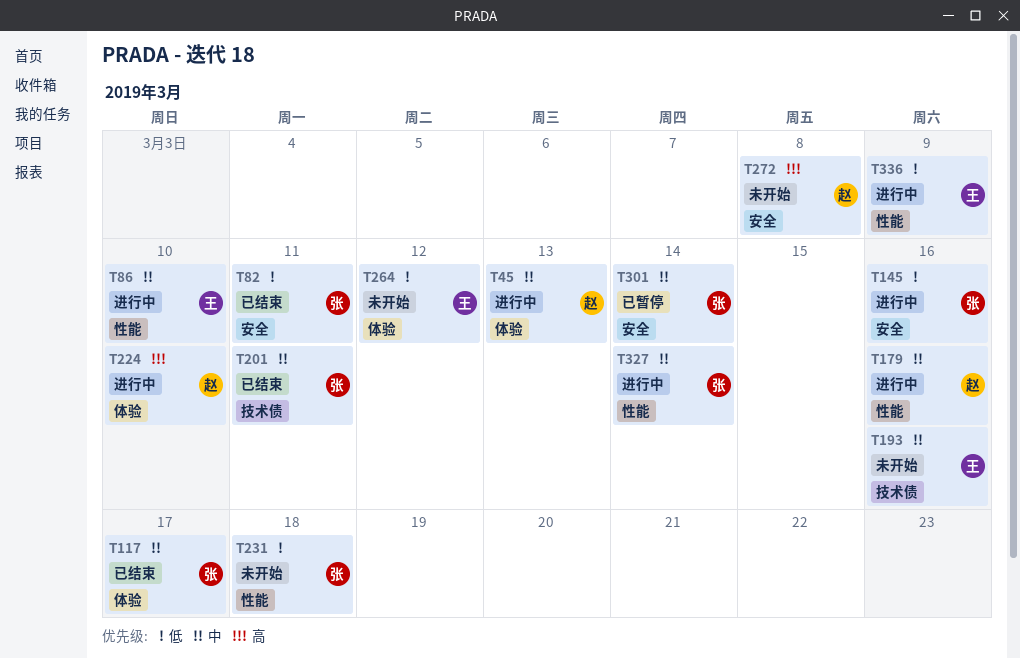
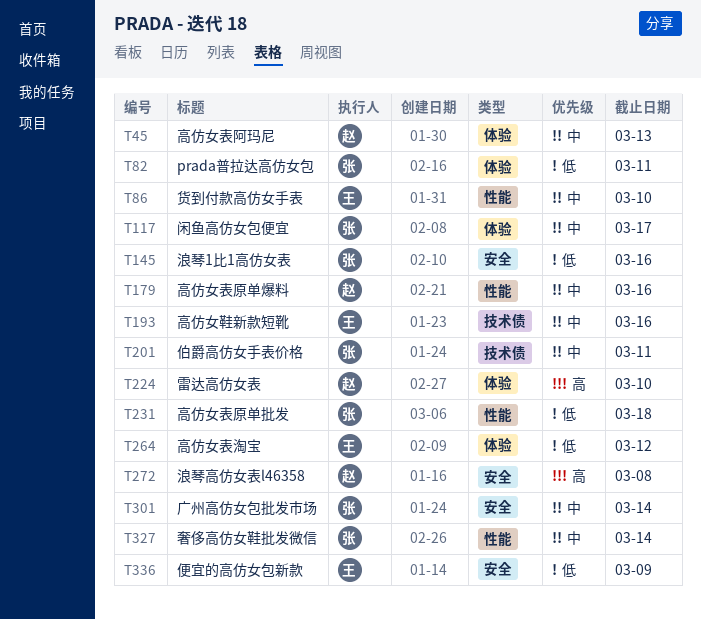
T82, label: 安全 -> 体验
T336, label: 性能 -> 安全

